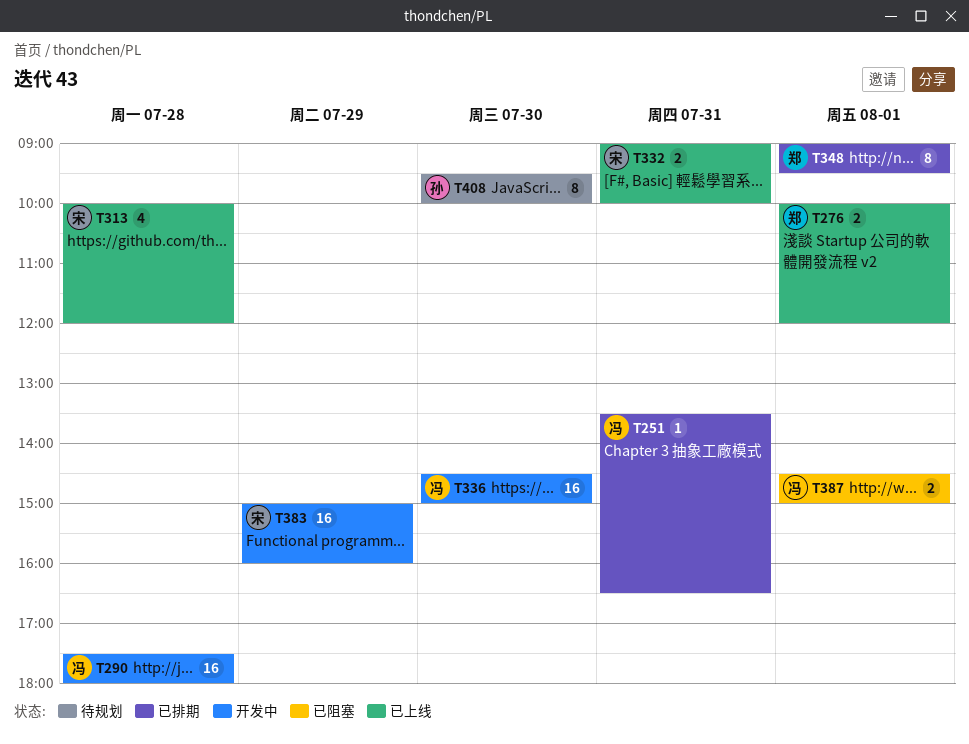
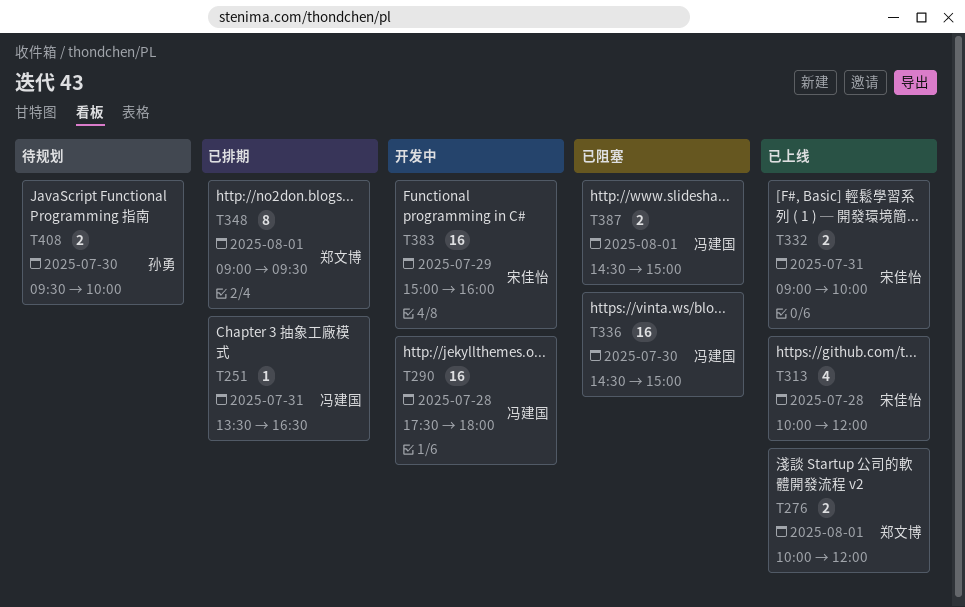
T336, status: 开发中 -> 已阻塞
T408, estimate: 8 -> 2

